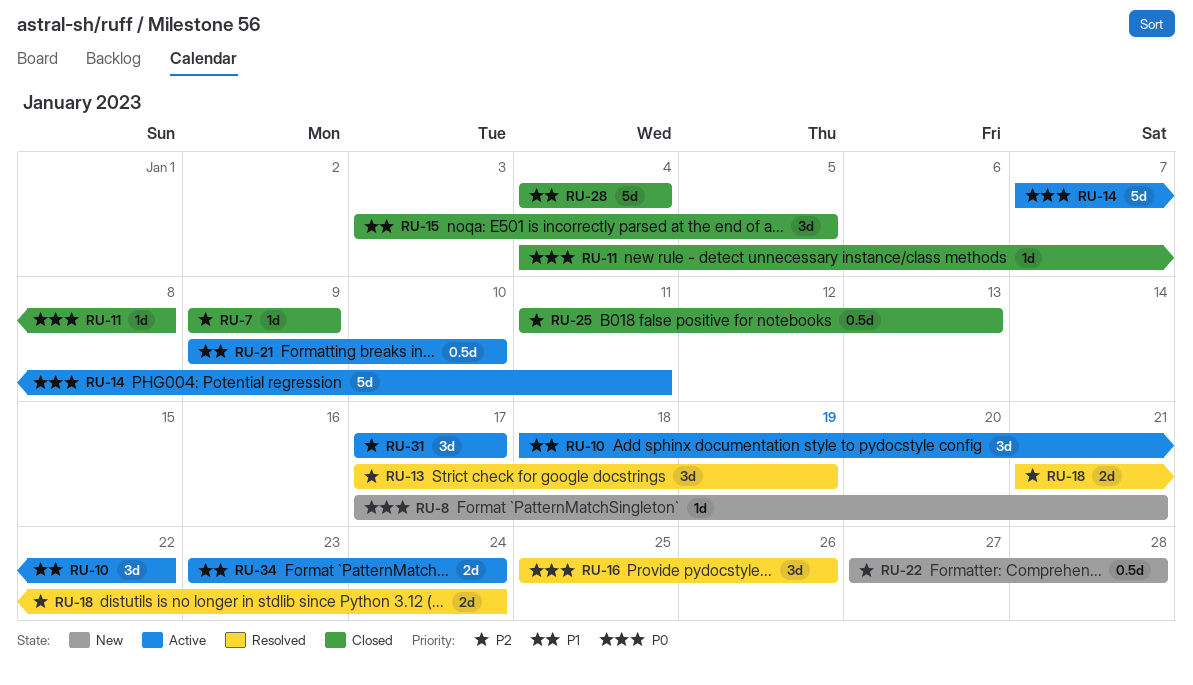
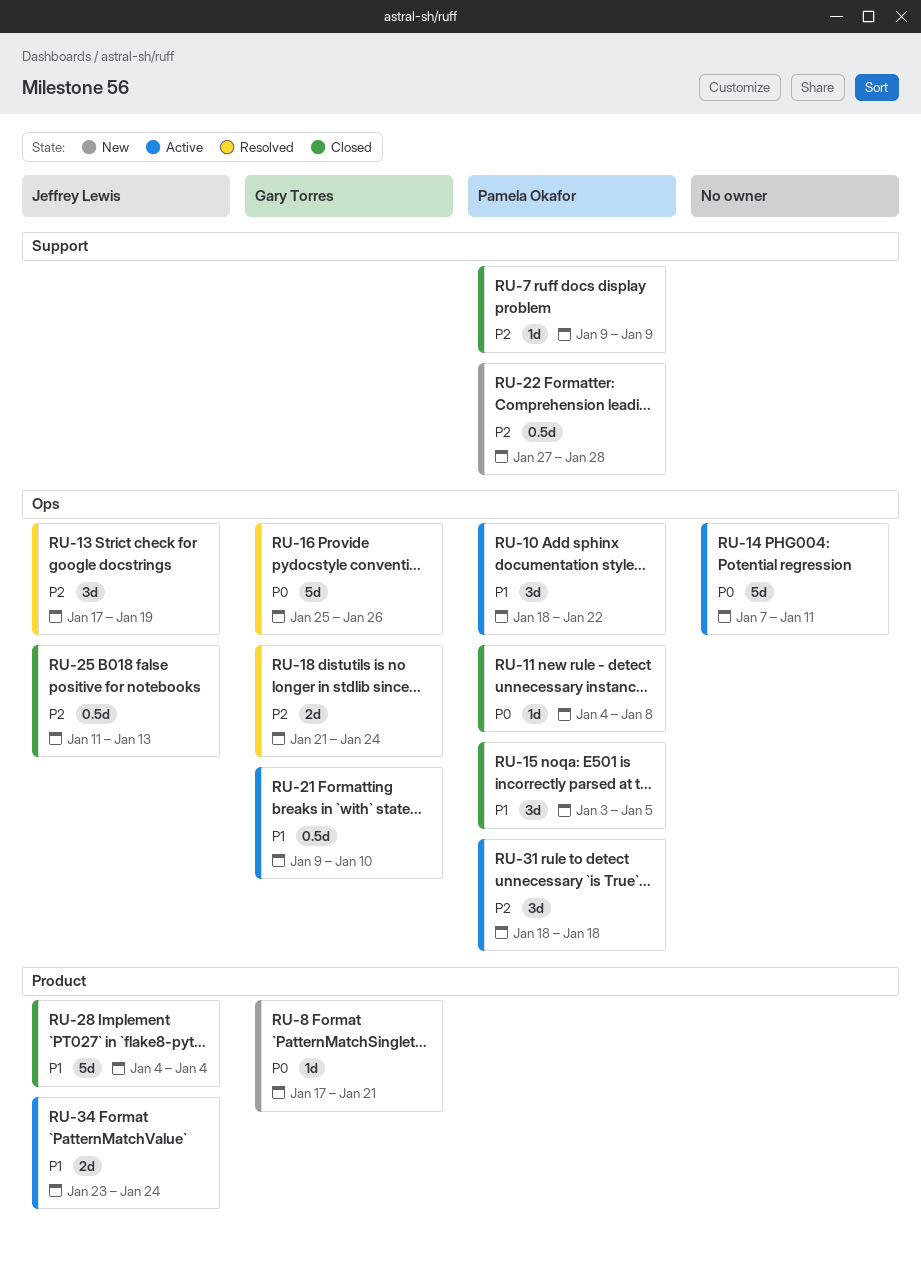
RU-16, estimate: 3d -> 5d
RU-31, start: Jan 17 -> Jan 18
RU-31, due: Jan 17 -> Jan 18

